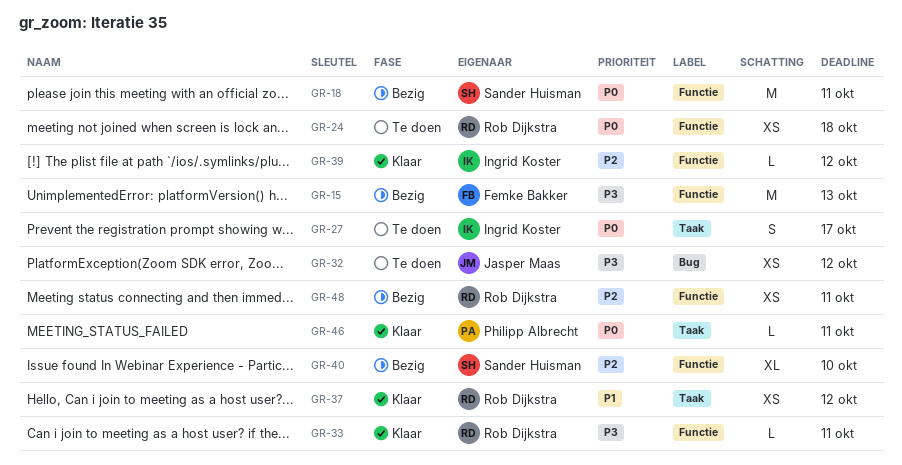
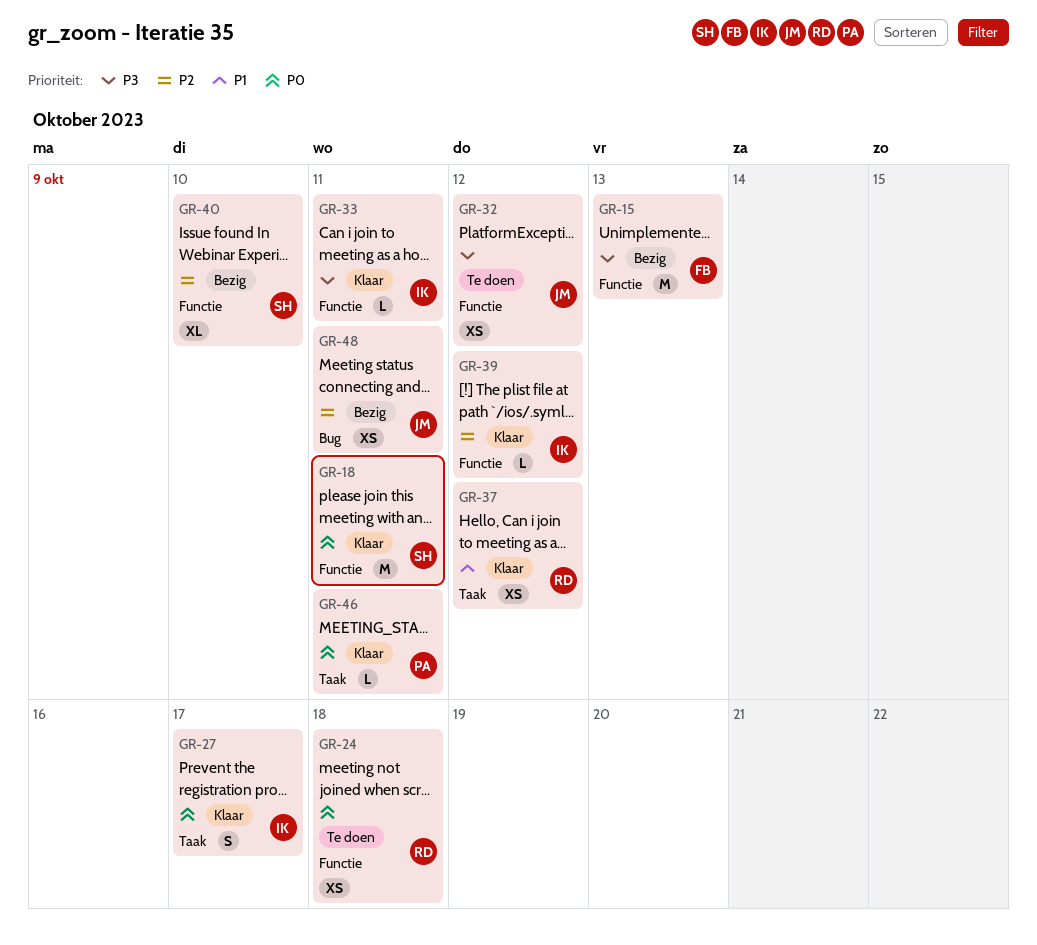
GR-18, status: Bezig -> Klaar
GR-27, status: Te doen -> Klaar
GR-32, label: Bug -> Functie
GR-33, owner: Rob Dijkstra -> Ingrid Koster
GR-48, owner: Rob Dijkstra -> Jasper Maas
GR-48, label: Functie -> Bug

